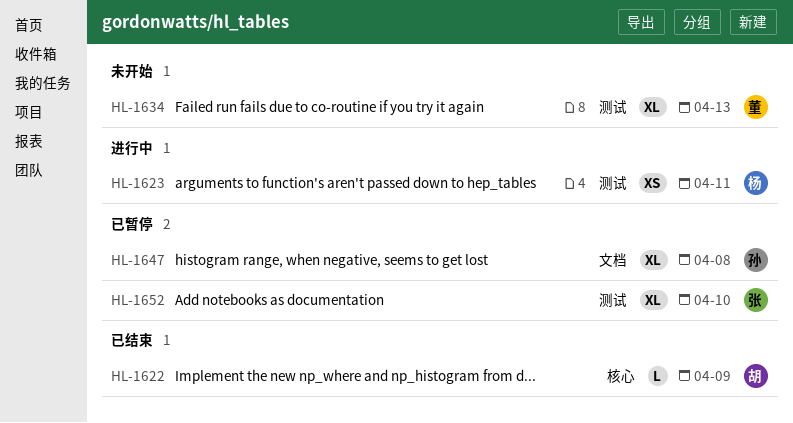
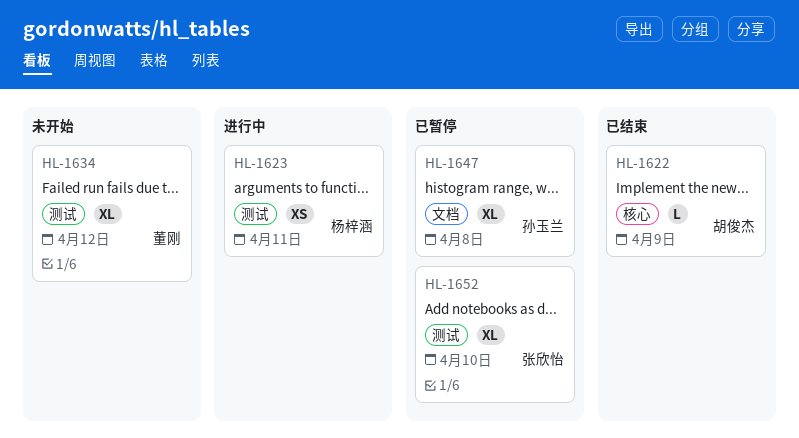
HL-1634, due: Apr 13 -> Apr 12

